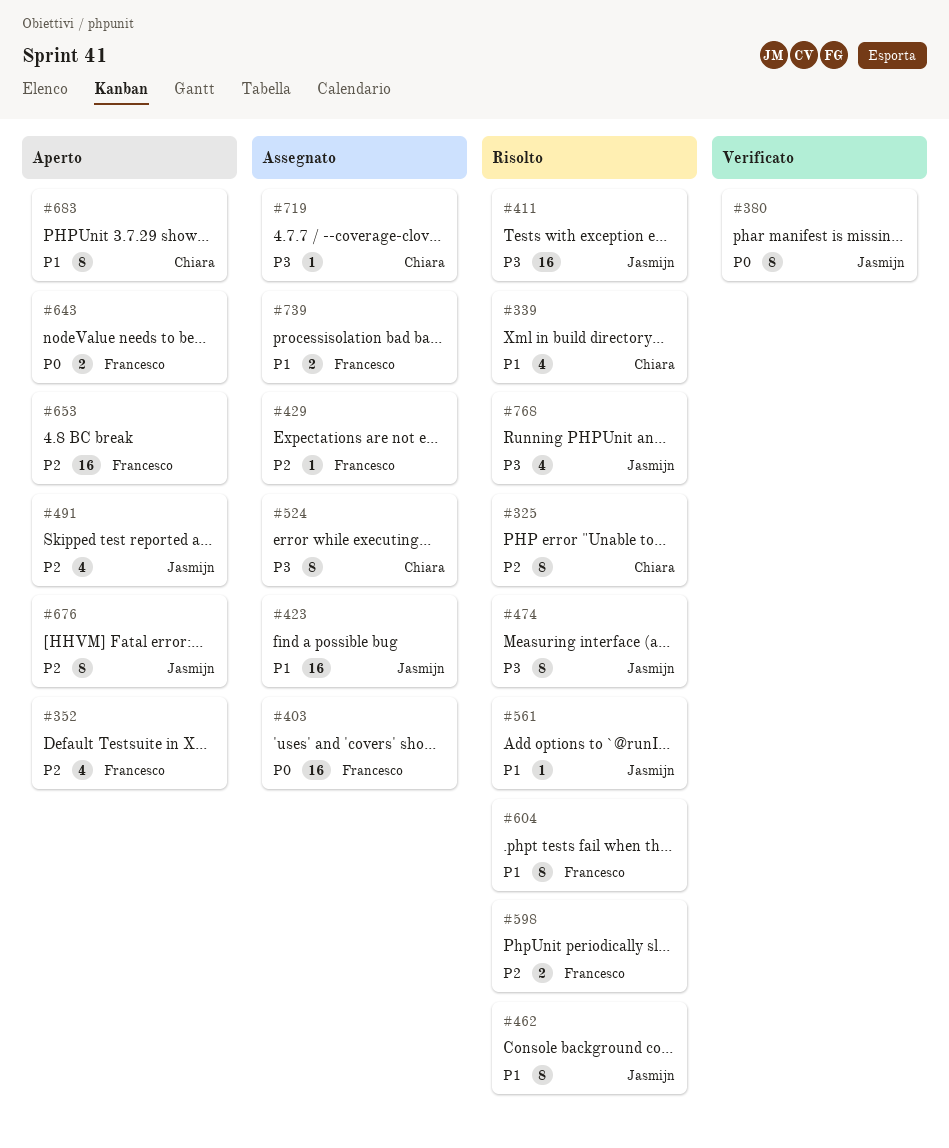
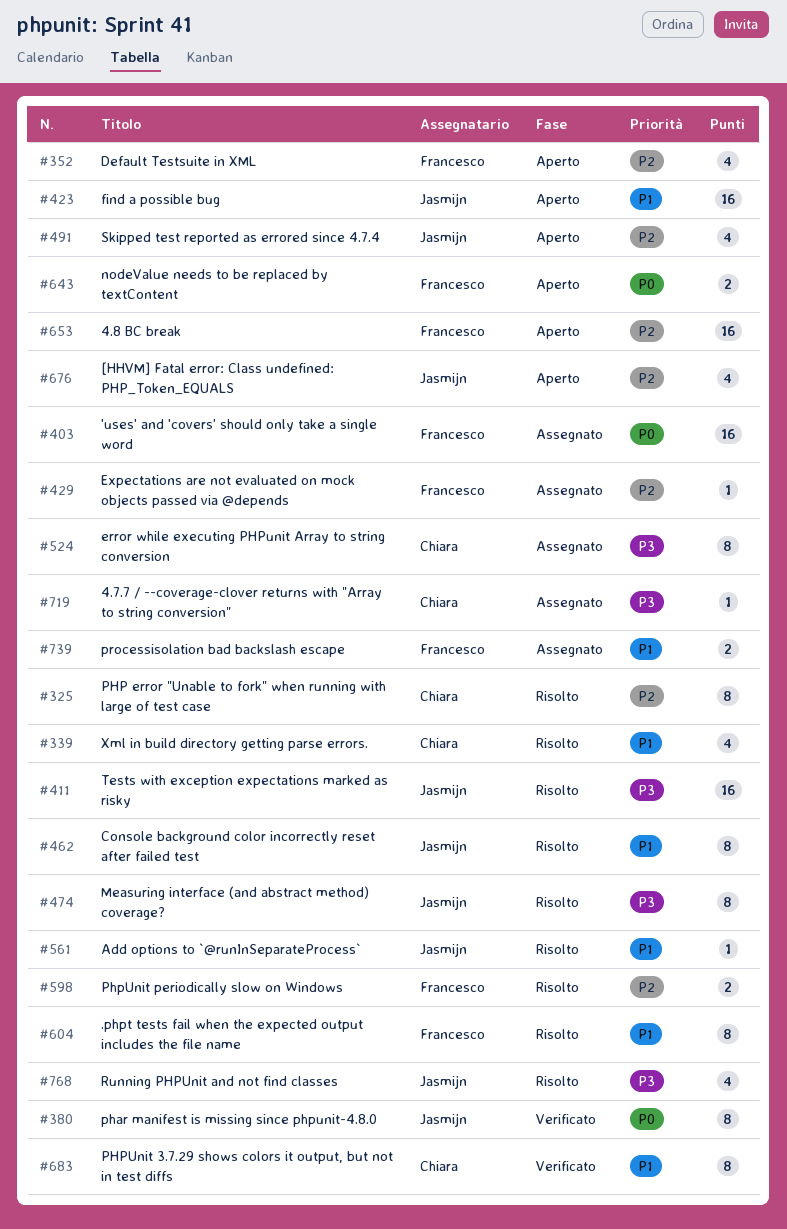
#423, status: Assegnato -> Aperto
#676, estimate: 8 -> 4
#683, status: Aperto -> Verificato

